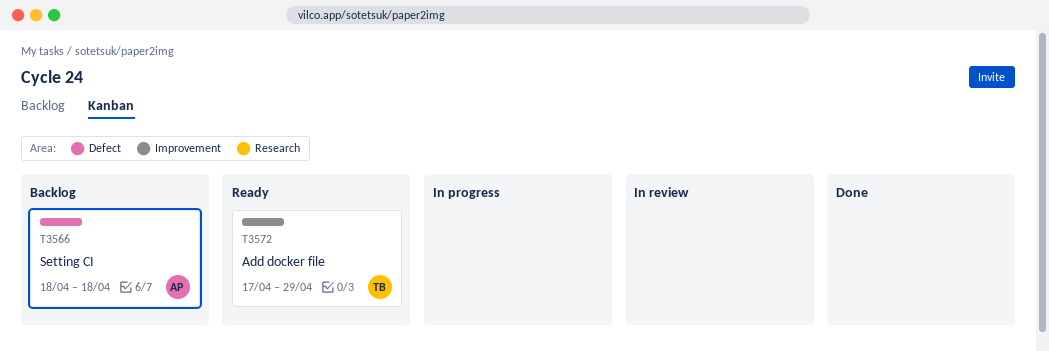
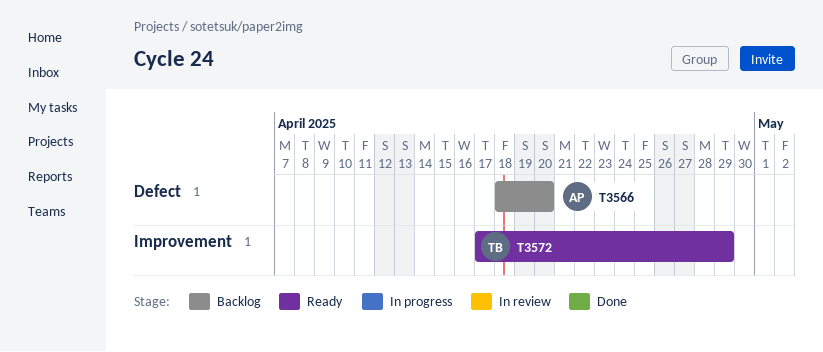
T3566, due: Apr 18 -> Apr 20

